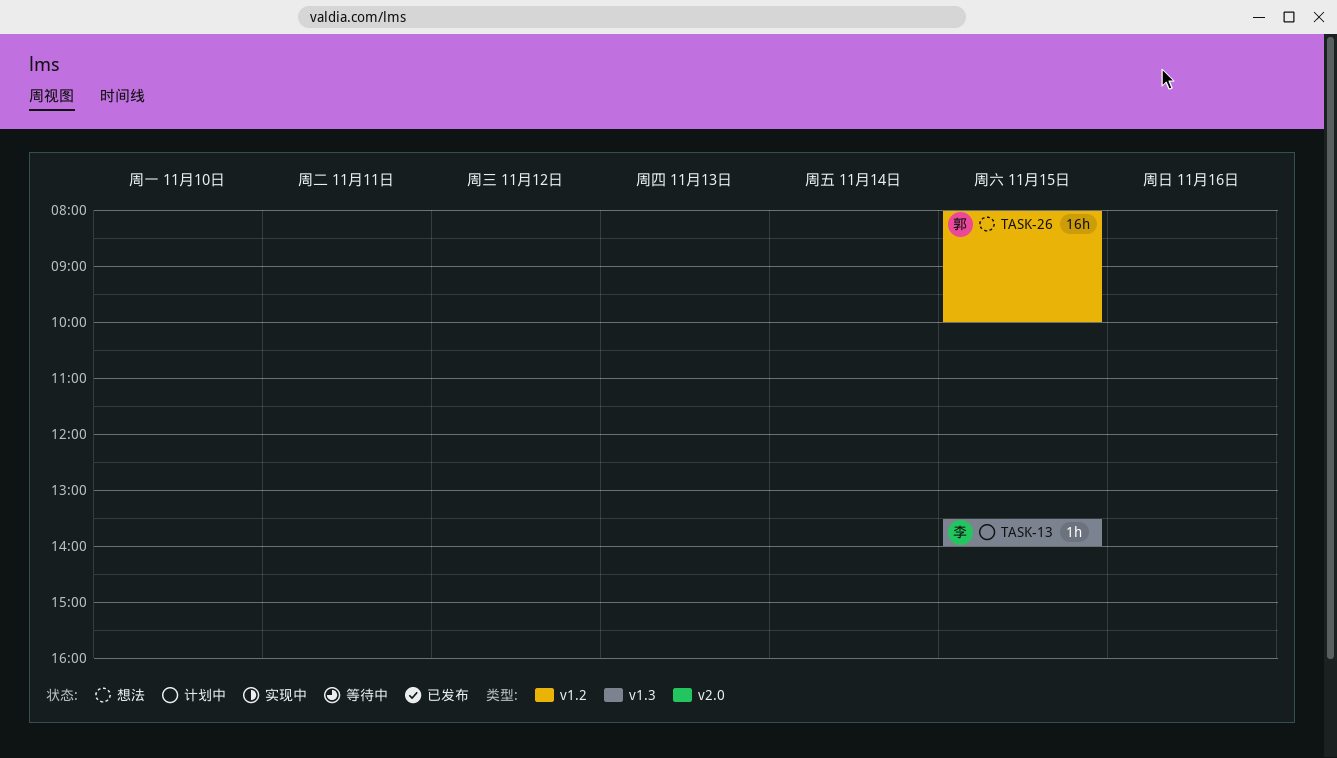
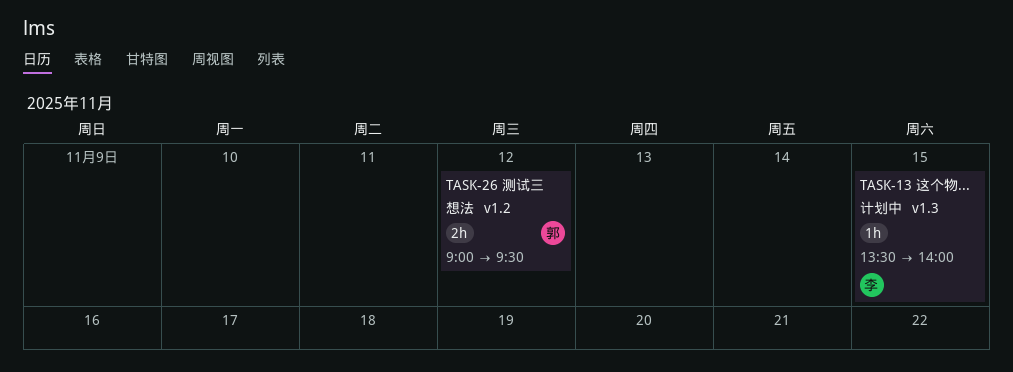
TASK-26, estimate: 16h -> 2h
TASK-26, day: Nov 15 -> Nov 12
TASK-26, begins: 08:00 -> 09:00
TASK-26, ends: 10:00 -> 09:30

